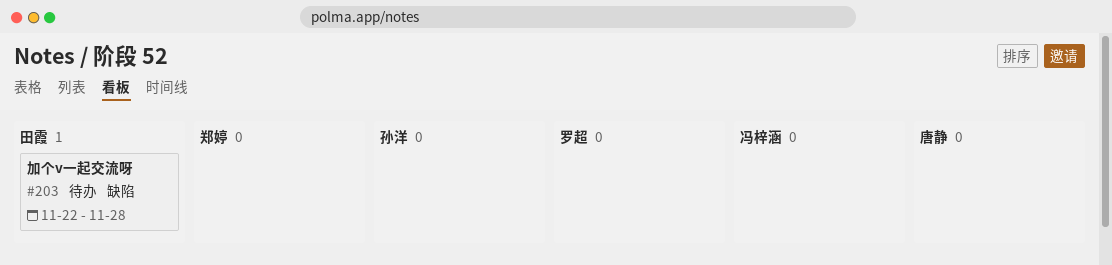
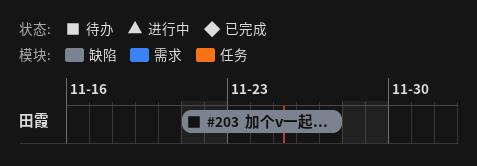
#203, start: Nov 22 -> Nov 21
#203, due: Nov 28 -> Nov 27

